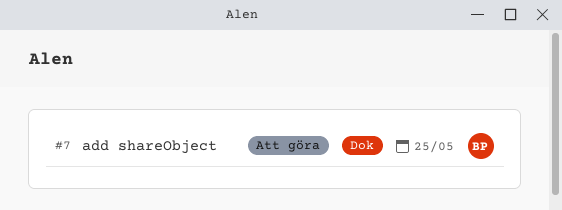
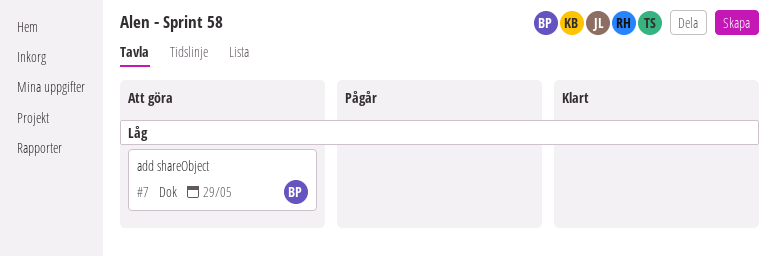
#7, due: May 25 -> May 29

